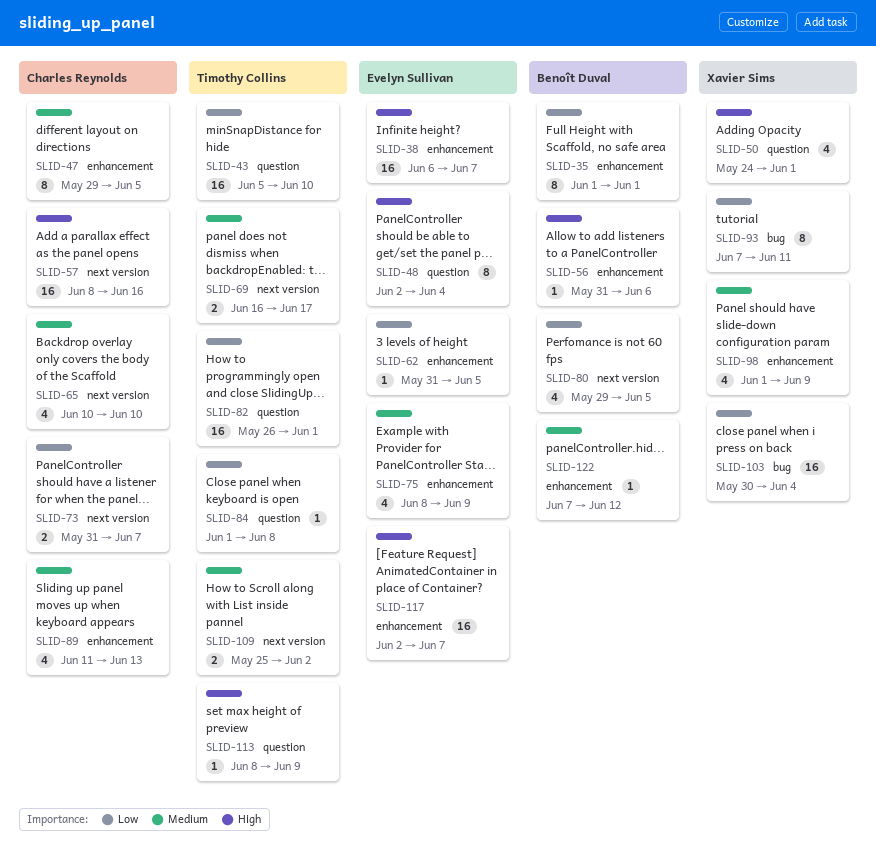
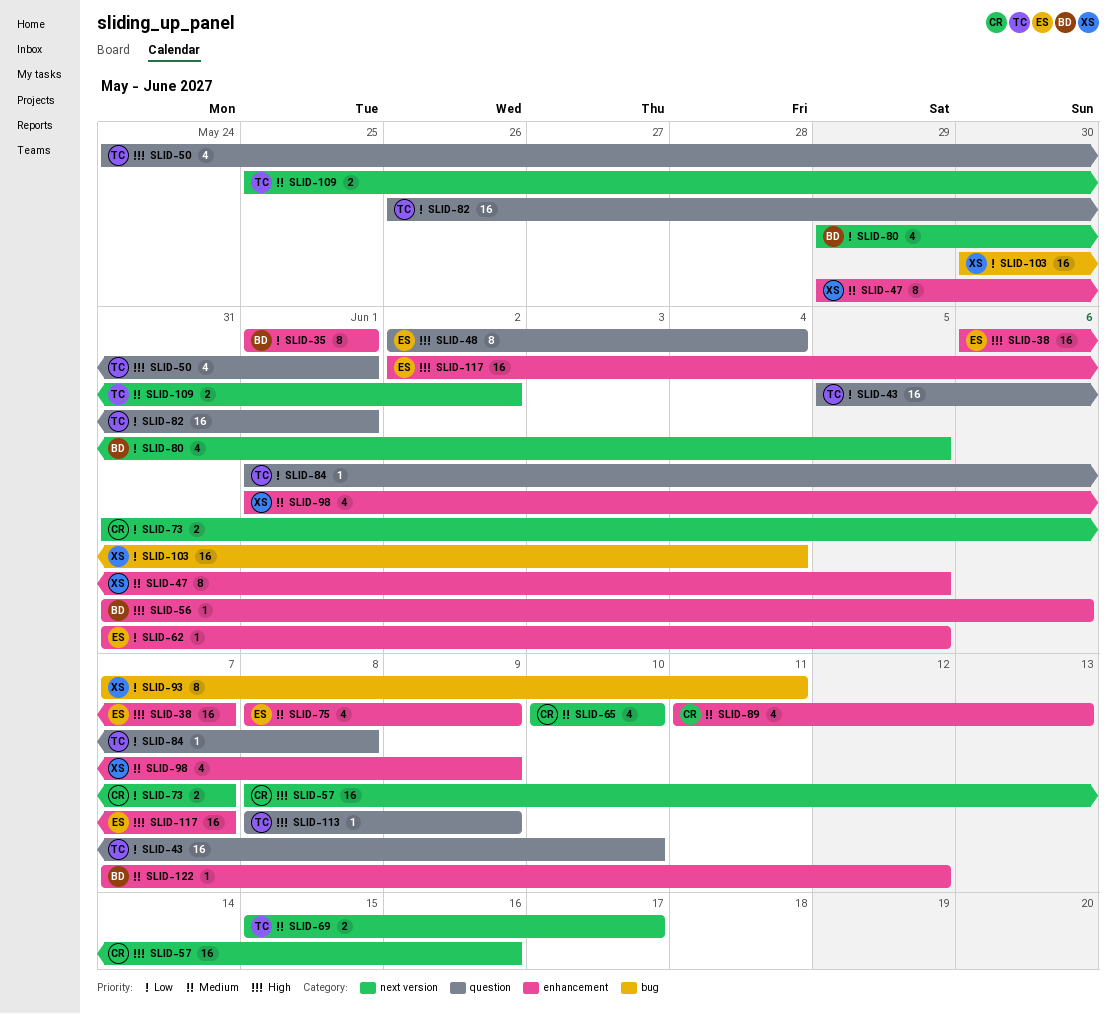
SLID-47, owner: Charles Reynolds -> Xavier Sims
SLID-50, owner: Xavier Sims -> Timothy Collins
SLID-69, start: Jun 16 -> Jun 15

